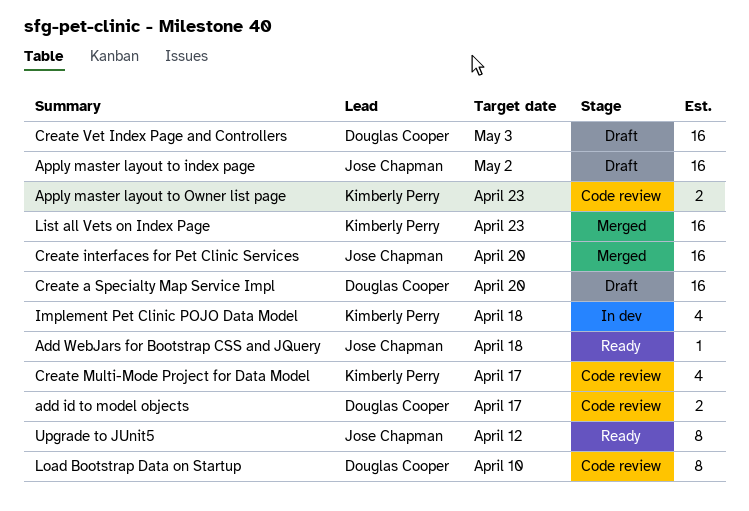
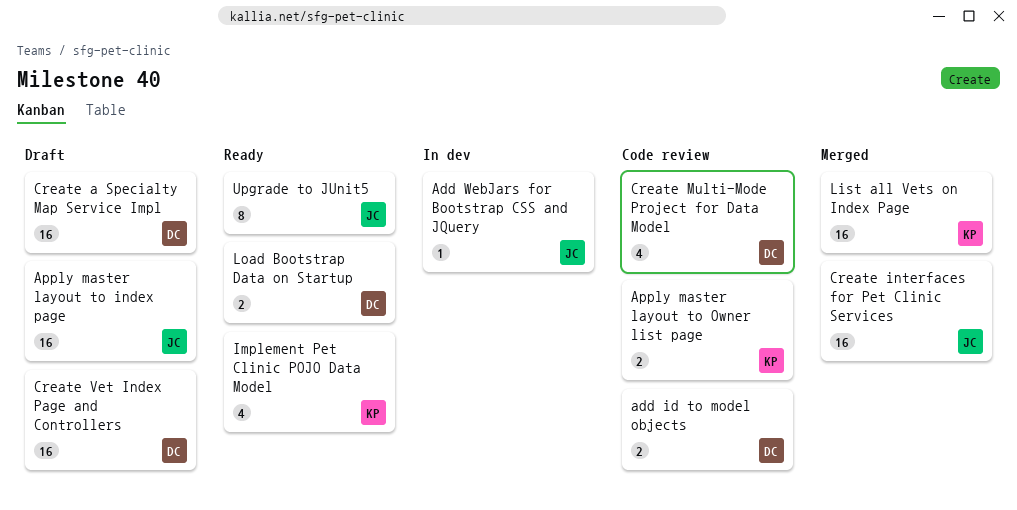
Add WebJars for Bootstrap CSS and JQuery, status: Ready -> In dev
Create Multi-Mode Project for Data Model, owner: Kimberly Perry -> Douglas Cooper
Implement Pet Clinic POJO Data Model, status: In dev -> Ready
Load Bootstrap Data on Startup, status: Code review -> Ready
Load Bootstrap Data on Startup, estimate: 8 -> 2

